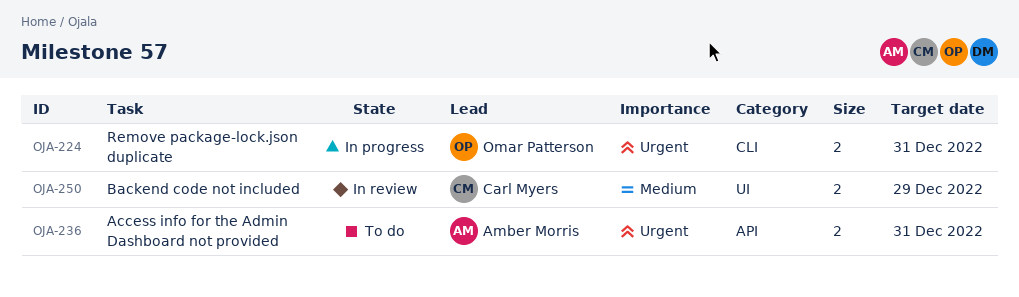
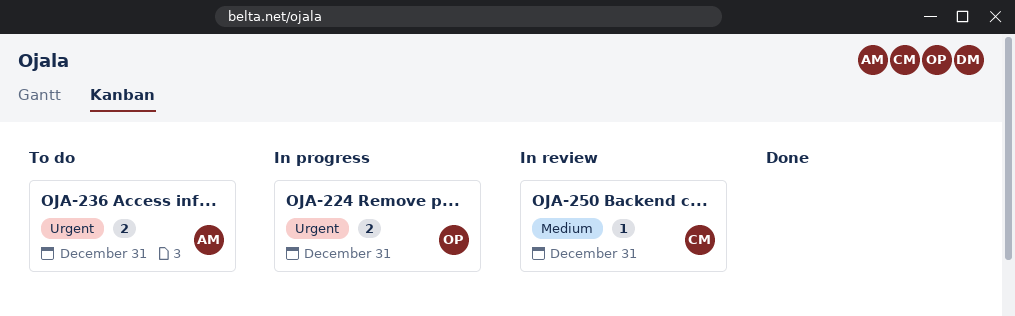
OJA-250, estimate: 2 -> 1
OJA-250, due: Dec 29 -> Dec 31

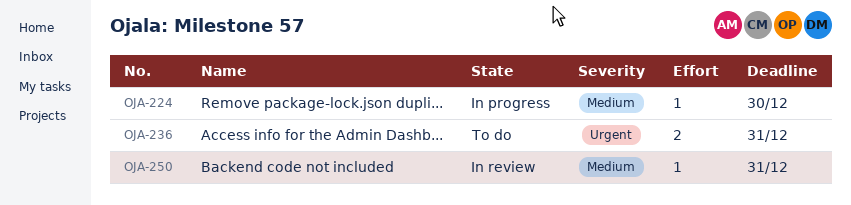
OJA-224, priority: Urgent -> Medium
OJA-224, estimate: 2 -> 1
OJA-224, due: Dec 31 -> Dec 30

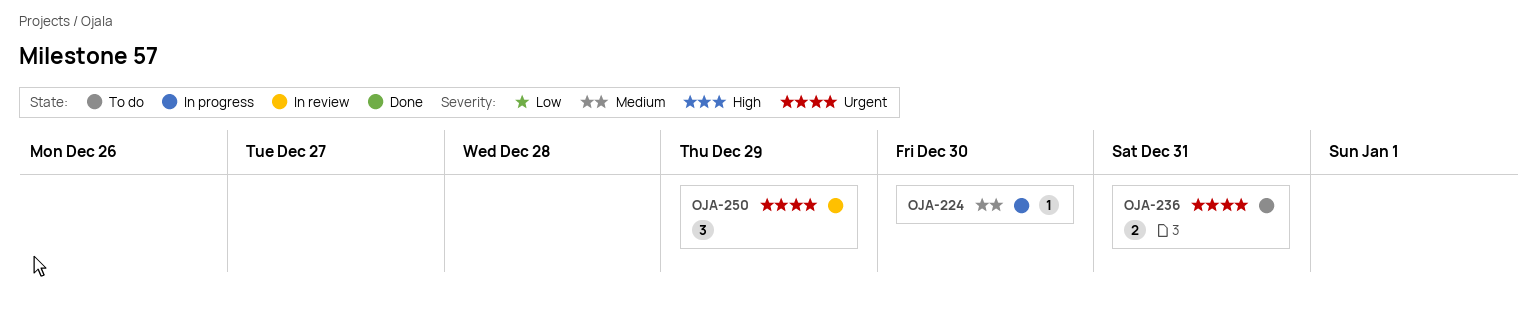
OJA-250, priority: Medium -> Urgent
OJA-250, estimate: 1 -> 3
OJA-250, due: Dec 31 -> Dec 29

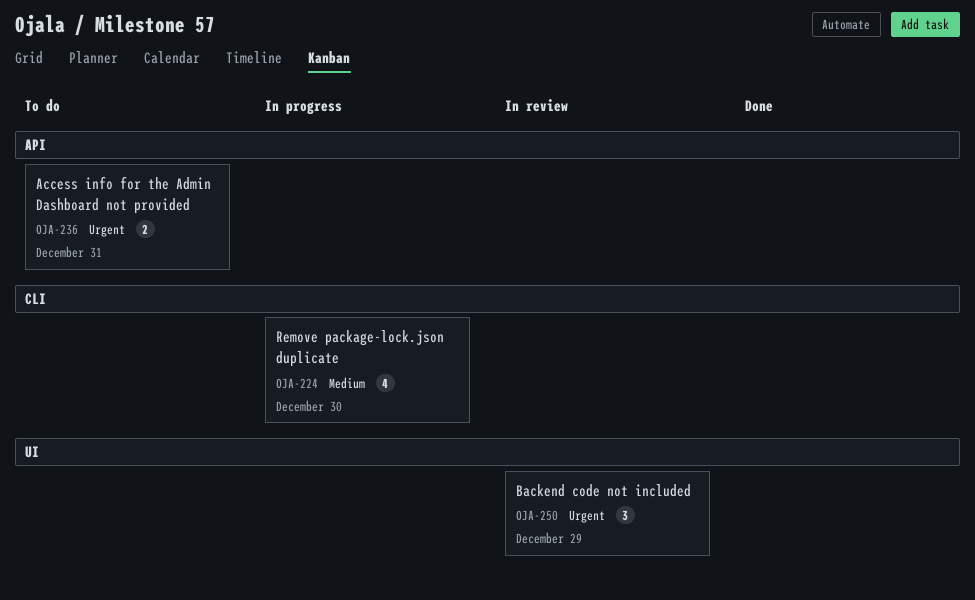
OJA-224, estimate: 1 -> 4

